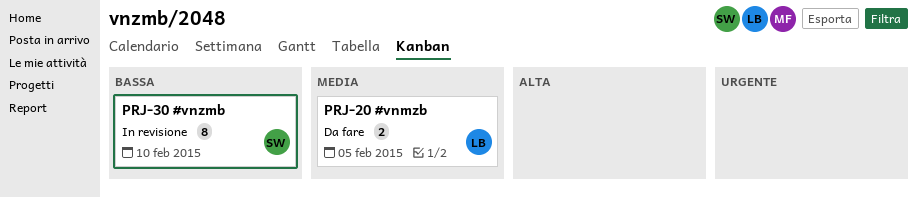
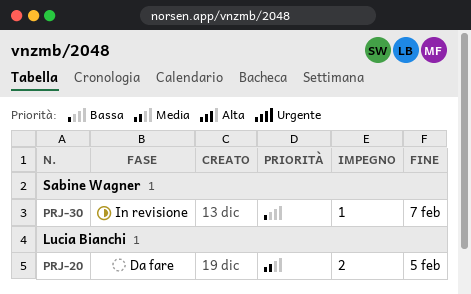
PRJ-30, estimate: 8 -> 1
PRJ-30, due: Feb 10 -> Feb 7

